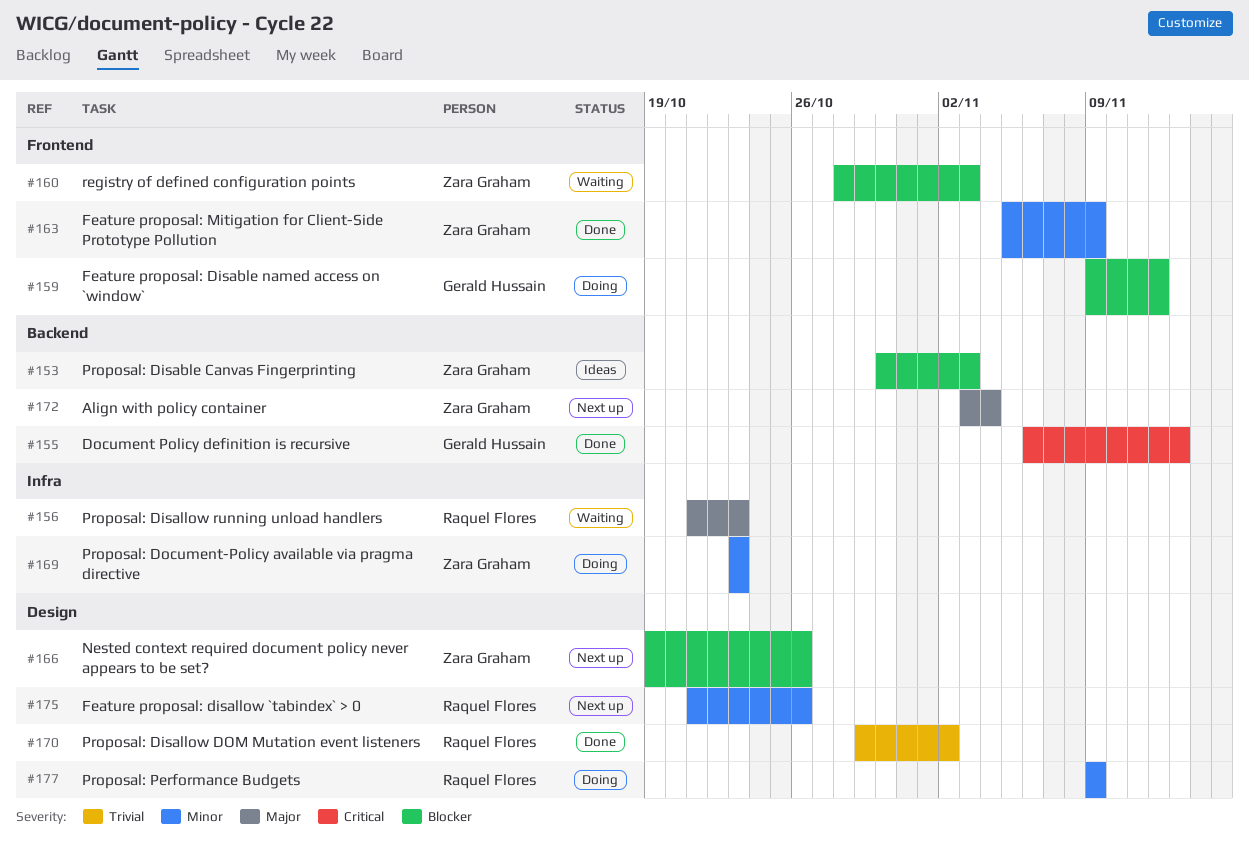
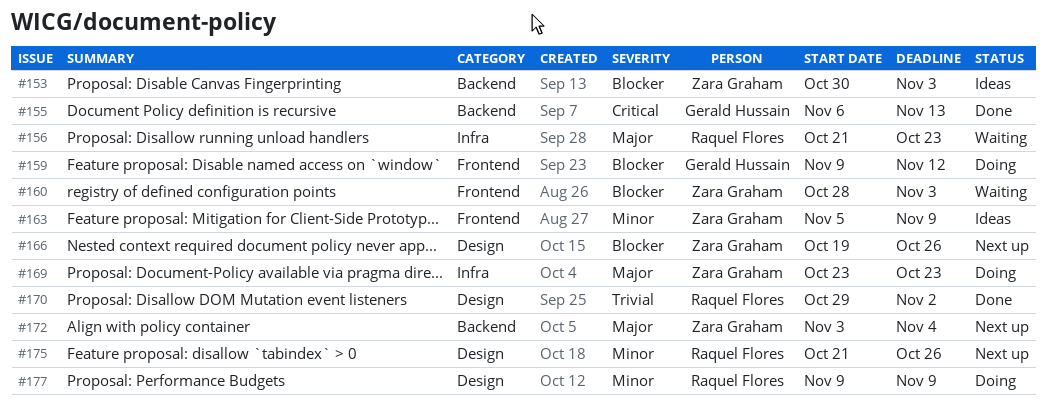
#163, status: Done -> Ideas
#169, priority: Minor -> Major

